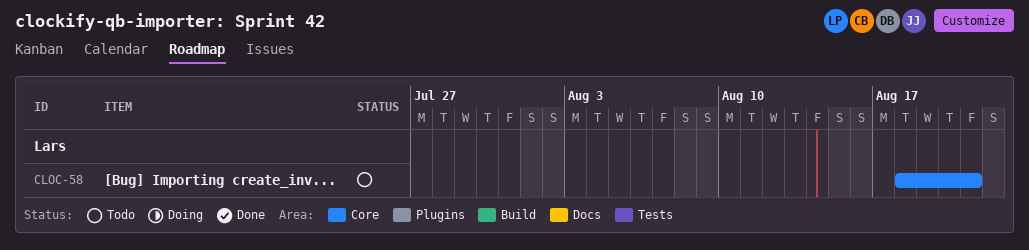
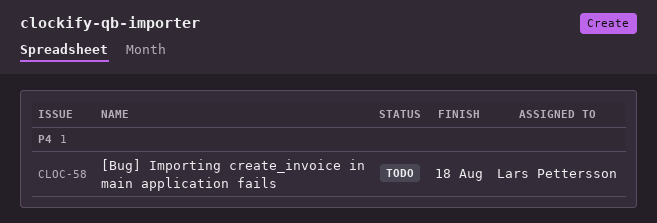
CLOC-58, due: Aug 21 -> Aug 18

